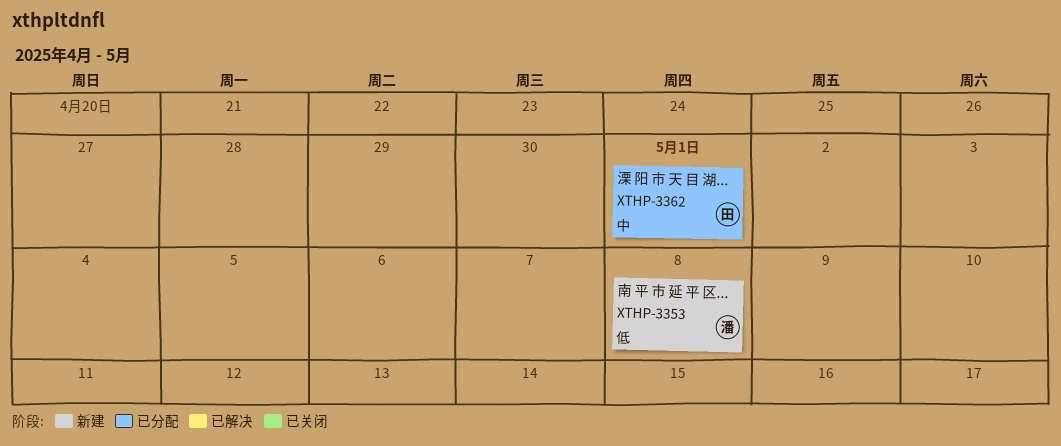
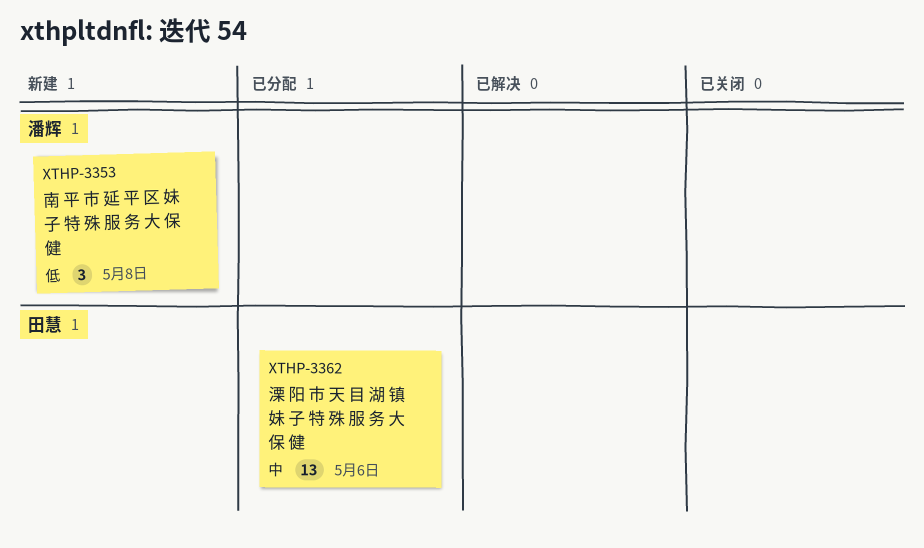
XTHP-3362, due: May 1 -> May 6

